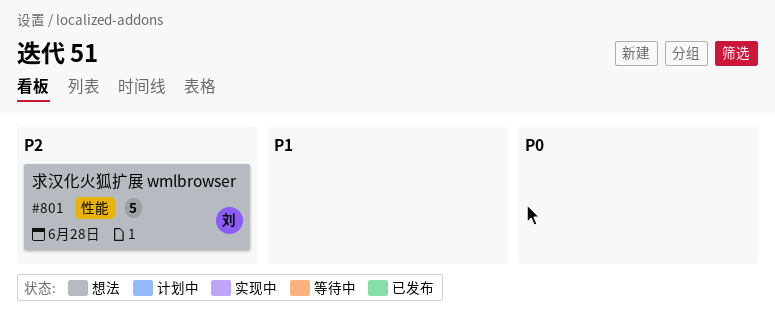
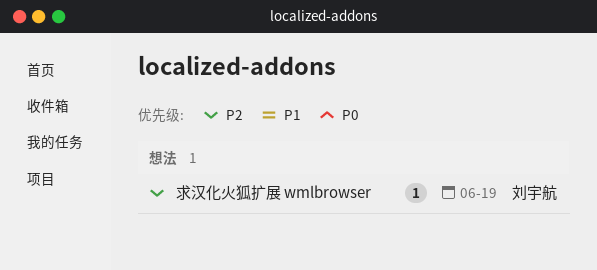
求汉化火狐扩展 wmlbrowser, estimate: 5 -> 1
求汉化火狐扩展 wmlbrowser, due: Jun 28 -> Jun 19

